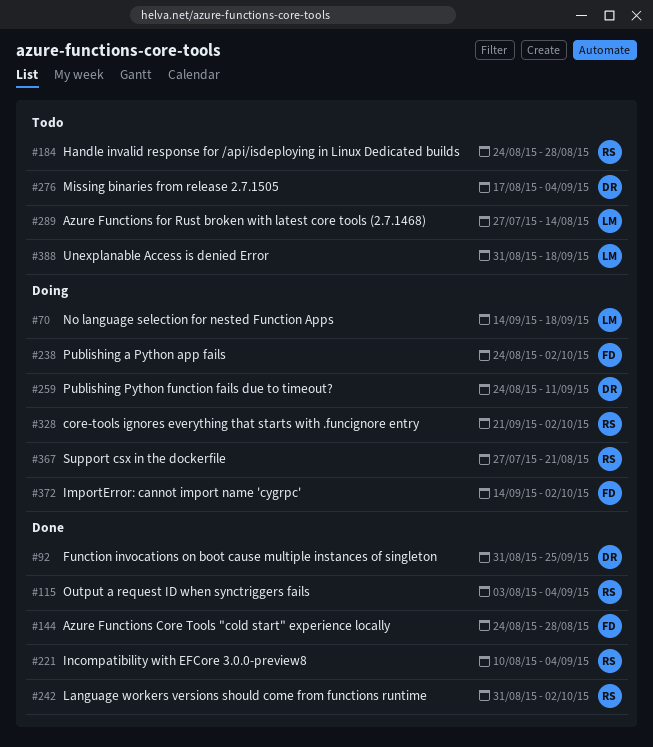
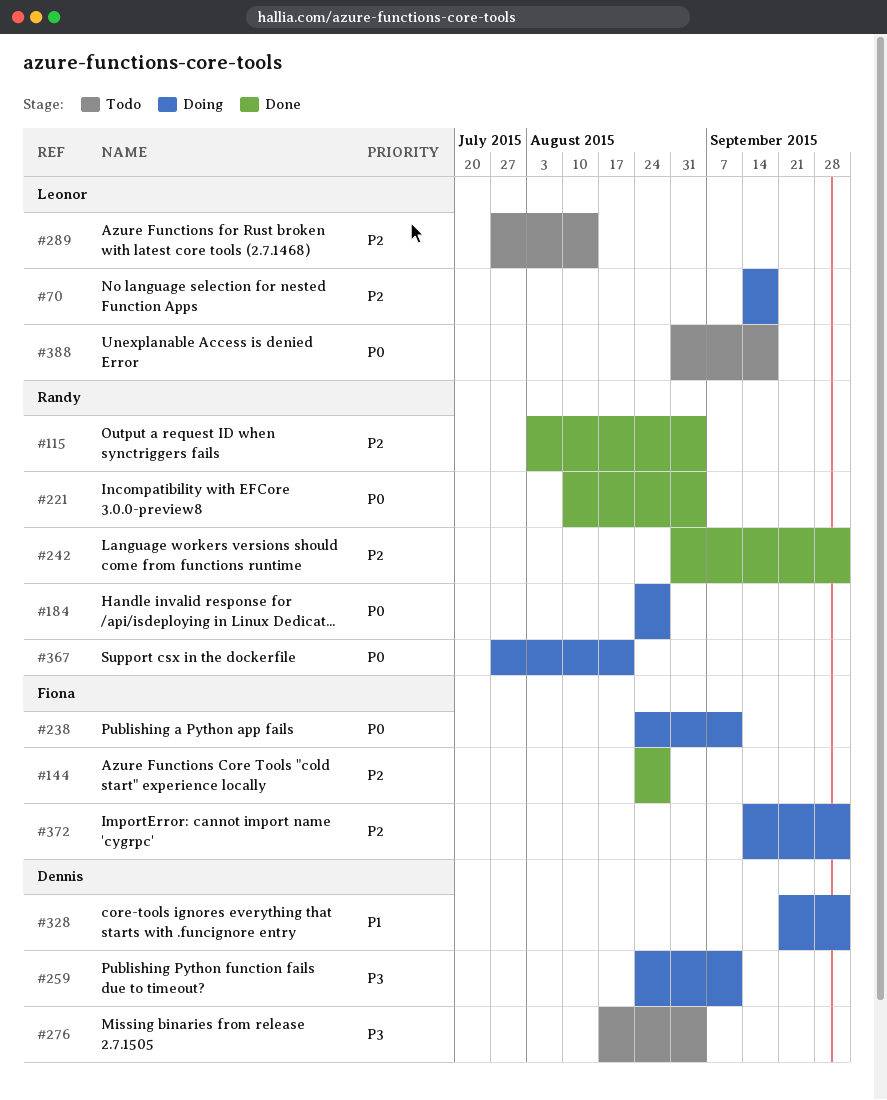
#92: present -> none
#184, status: Todo -> Doing
#238, due: Oct 2 -> Sep 11
#328, owner: Randy -> Dennis

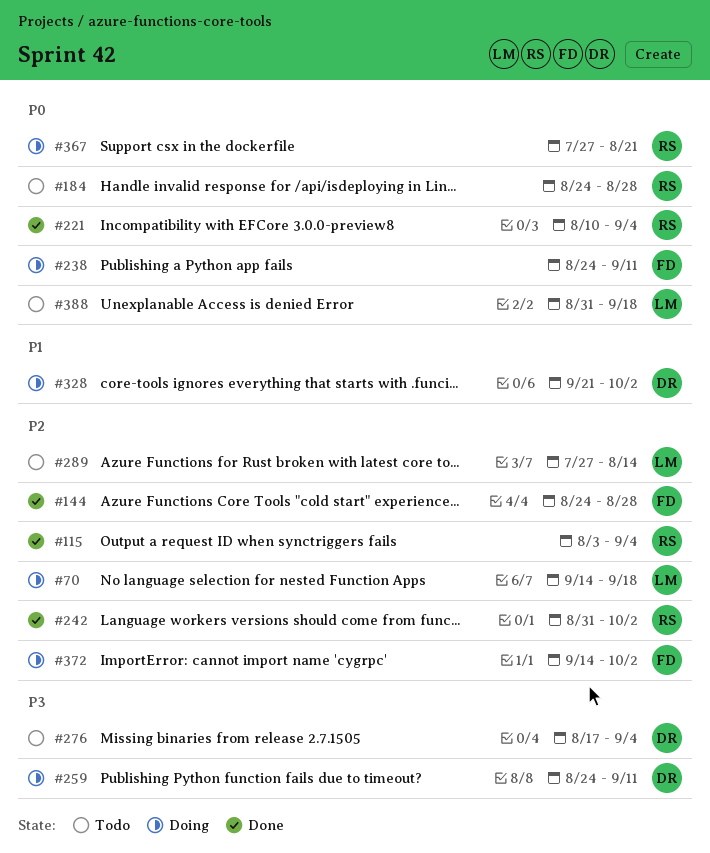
#184, status: Doing -> Todo

